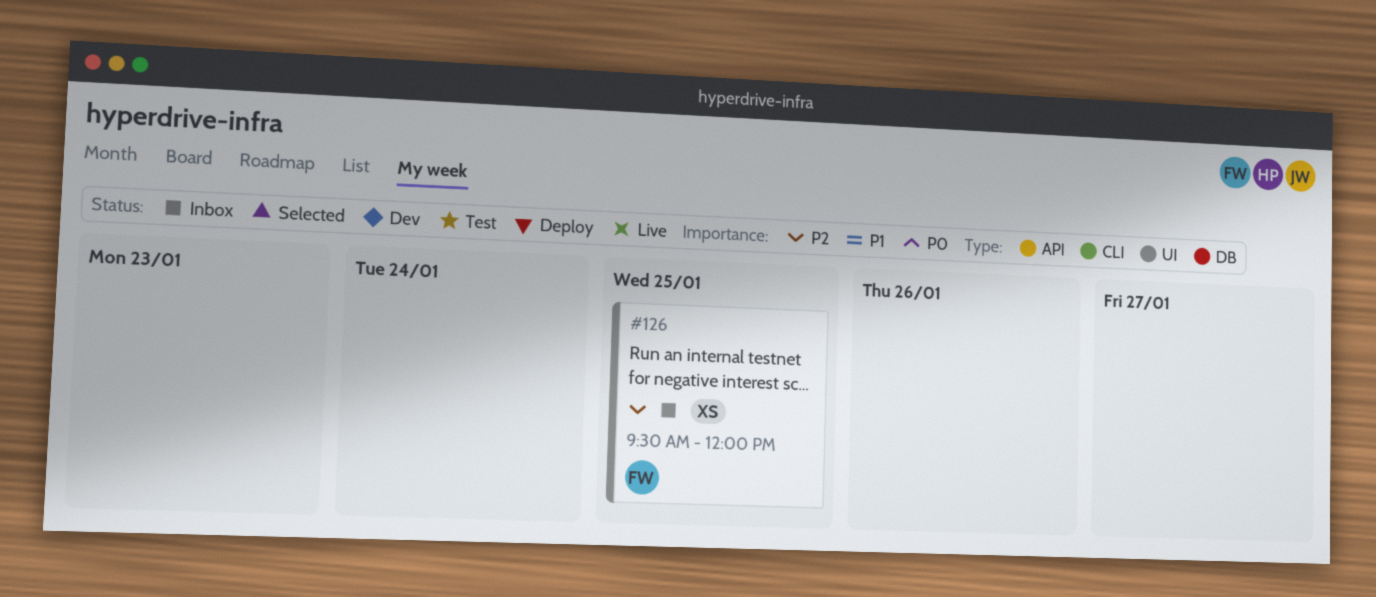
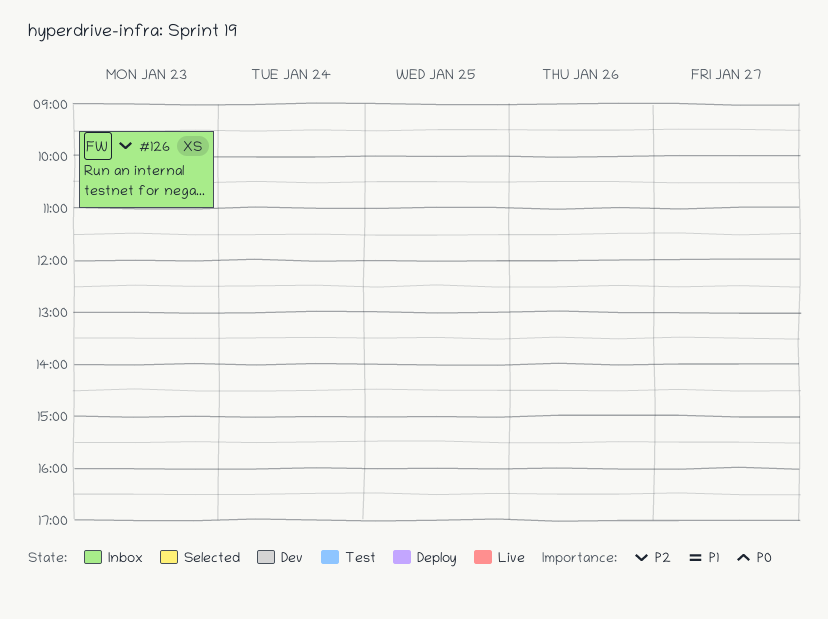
#126, day: Jan 25 -> Jan 23
#126, ends: 12:00 -> 11:00

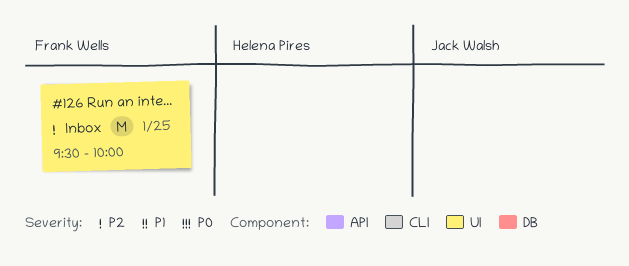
#126, estimate: XS -> M
#126, day: Jan 23 -> Jan 25
#126, ends: 11:00 -> 10:00

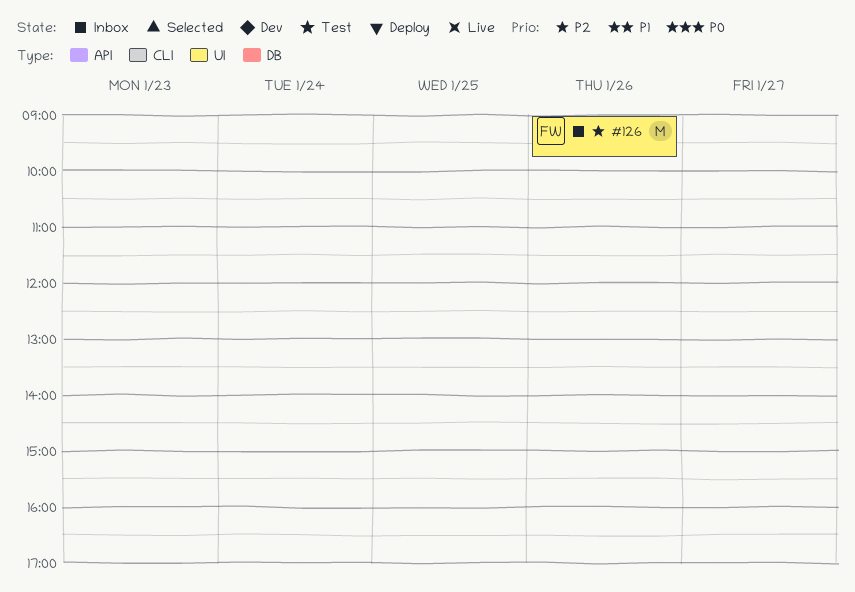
#126, day: Jan 25 -> Jan 26
#126, begins: 09:30 -> 09:00
#126, ends: 10:00 -> 09:45

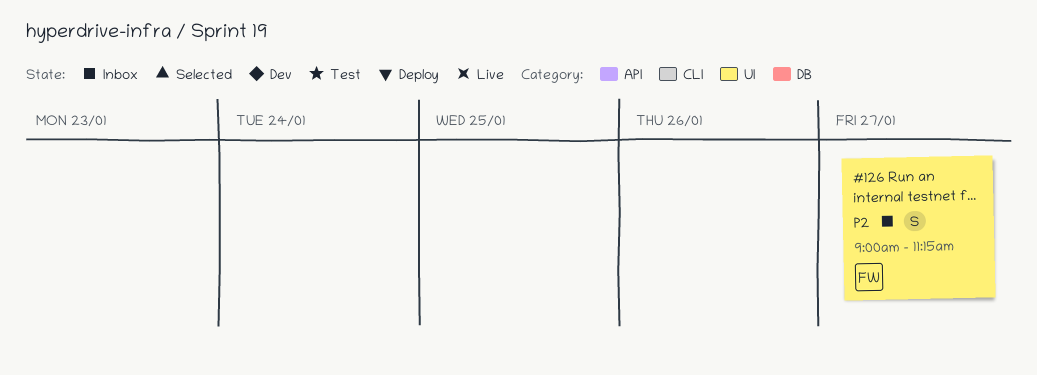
#126, estimate: M -> S
#126, day: Jan 26 -> Jan 27
#126, ends: 09:45 -> 11:15

